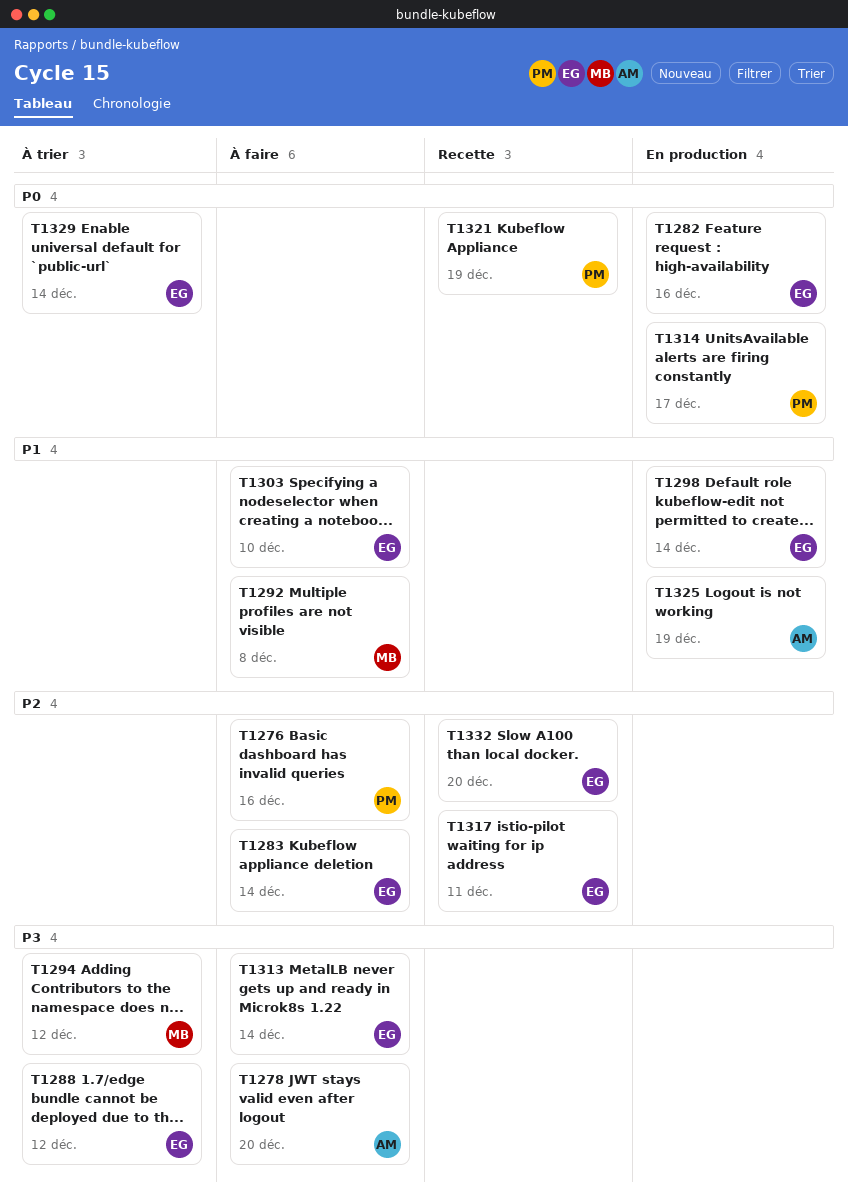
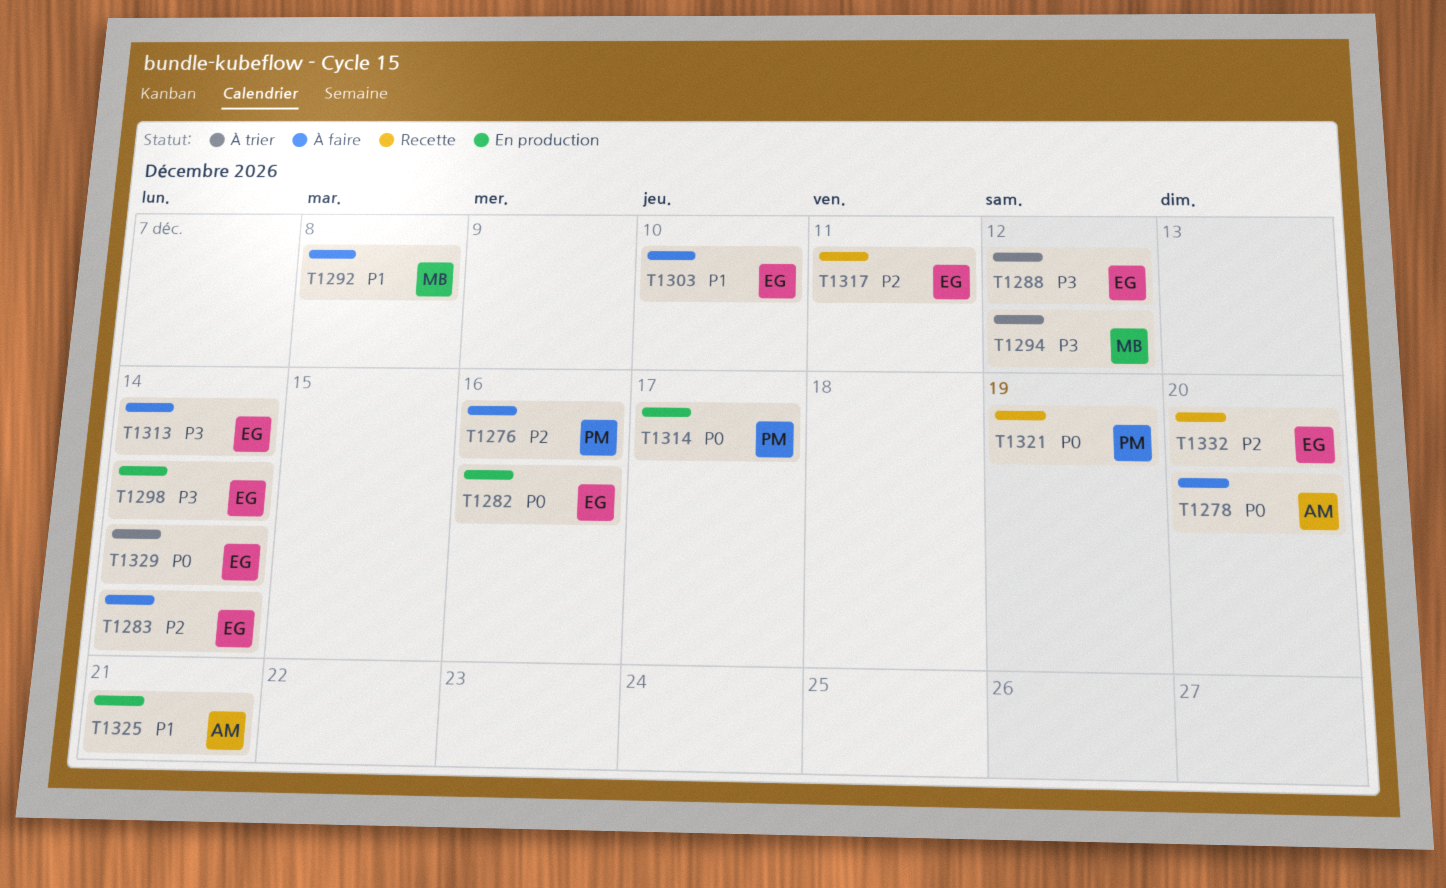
T1278, priority: P3 -> P0
T1298, priority: P1 -> P3
T1325, due: Dec 19 -> Dec 21

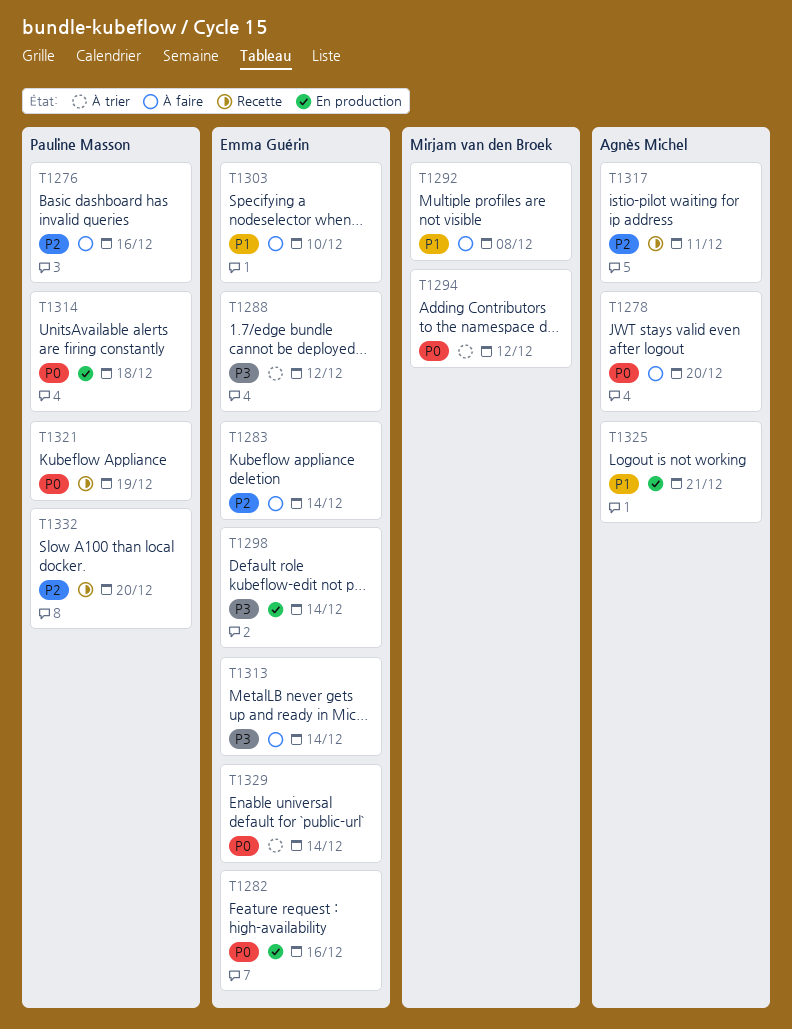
T1294, priority: P3 -> P0
T1314, due: Dec 17 -> Dec 18
T1317, owner: Emma Guérin -> Agnès Michel
T1332, owner: Emma Guérin -> Pauline Masson

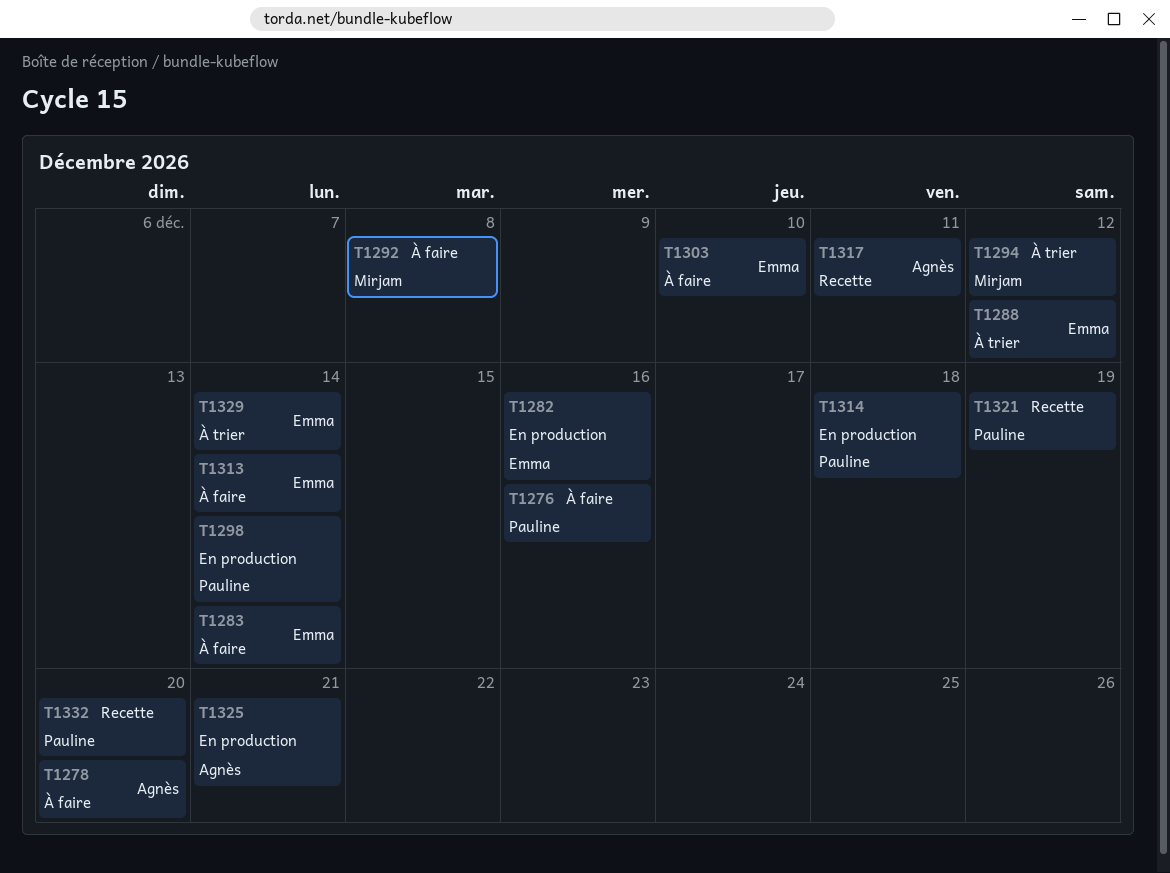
T1298, owner: Emma Guérin -> Pauline Masson

